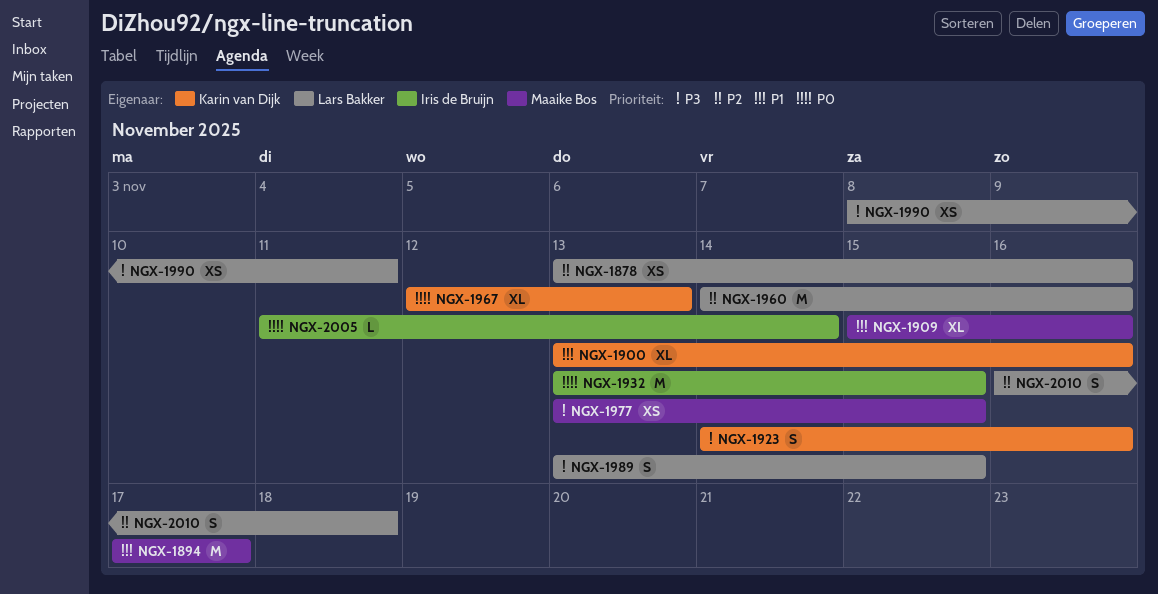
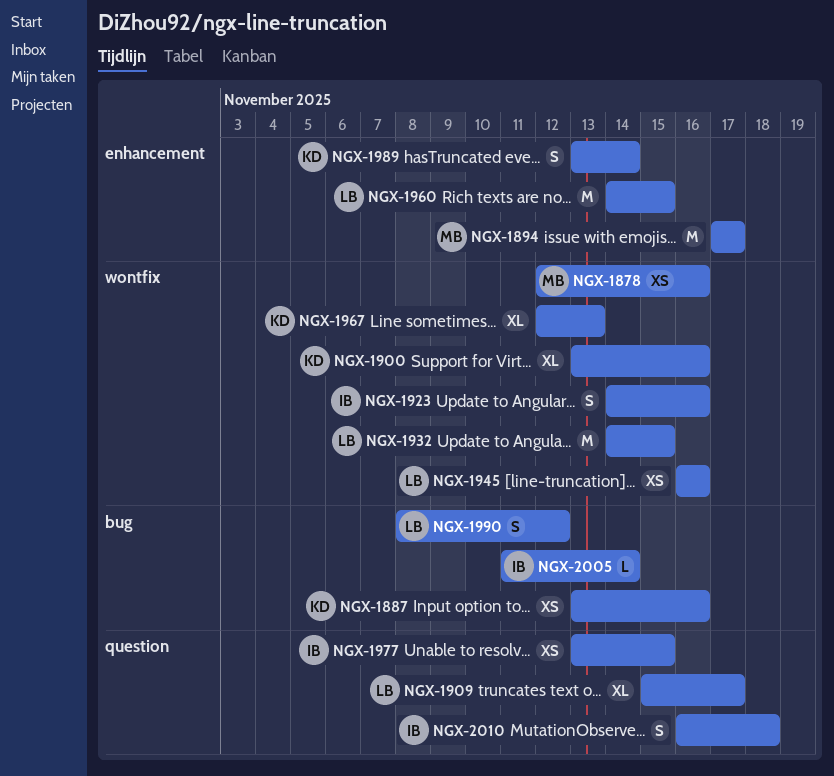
NGX-1878, owner: Lars Bakker -> Maaike Bos
NGX-1878, start: Nov 13 -> Nov 12
NGX-1887: none -> present
NGX-1909, owner: Maaike Bos -> Lars Bakker
NGX-1909, due: Nov 16 -> Nov 17
NGX-1923, owner: Karin van Dijk -> Iris de Bruijn
NGX-1932, owner: Iris de Bruijn -> Lars Bakker
NGX-1932, start: Nov 13 -> Nov 14
NGX-1945: none -> present
NGX-1960, due: Nov 16 -> Nov 15
NGX-1977, owner: Maaike Bos -> Iris de Bruijn
NGX-1989, owner: Lars Bakker -> Karin van Dijk
NGX-1989, due: Nov 15 -> Nov 14
NGX-1990, estimate: XS -> S
NGX-1990, due: Nov 11 -> Nov 12
NGX-2010, owner: Lars Bakker -> Iris de Bruijn

